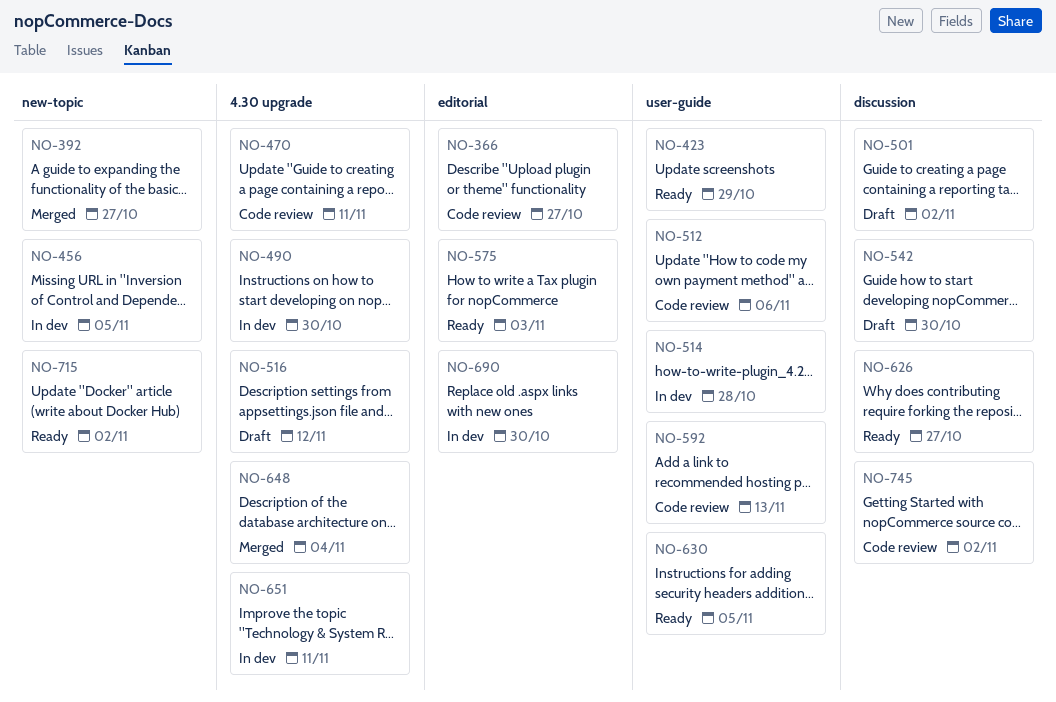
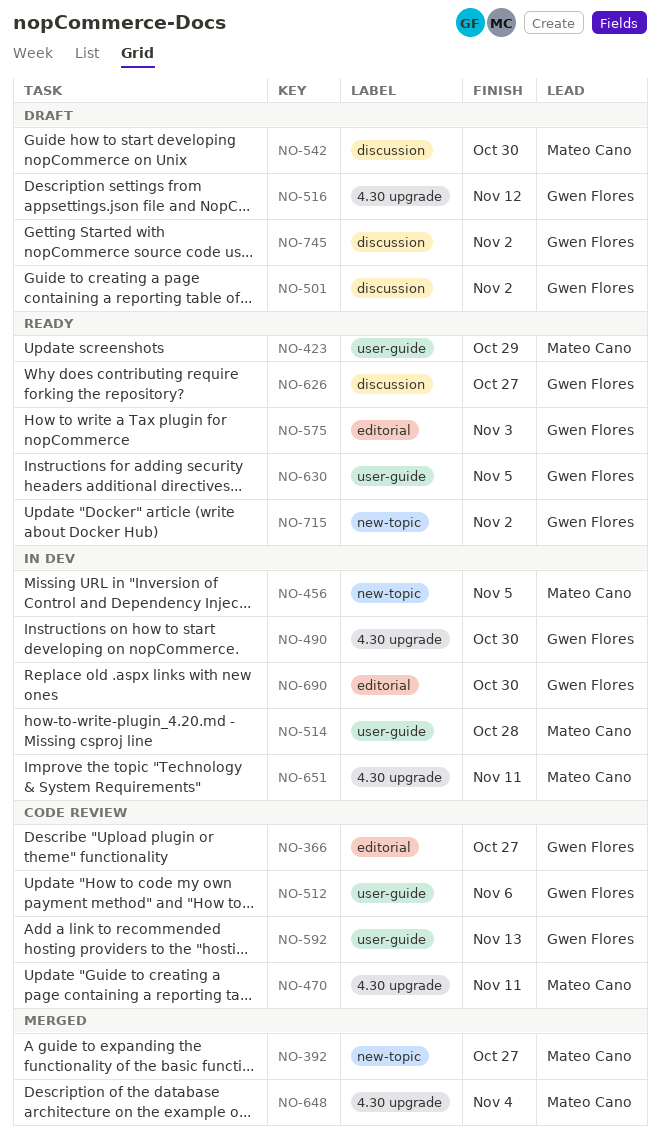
NO-745, status: Code review -> Draft

